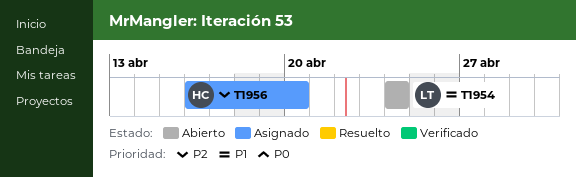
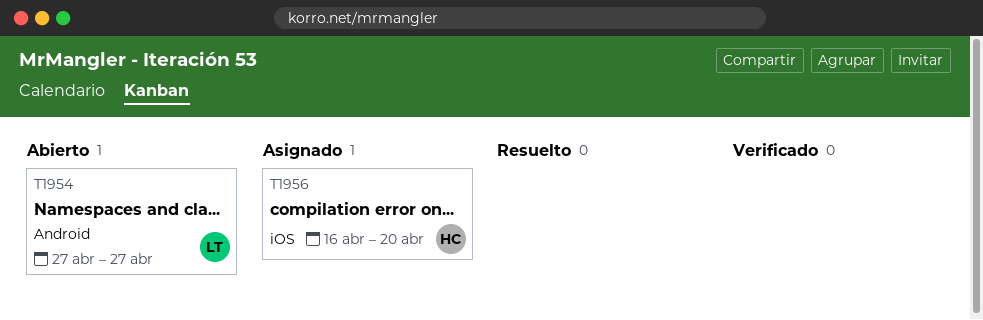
T1954, start: Apr 24 -> Apr 27
T1954, due: Apr 24 -> Apr 27

